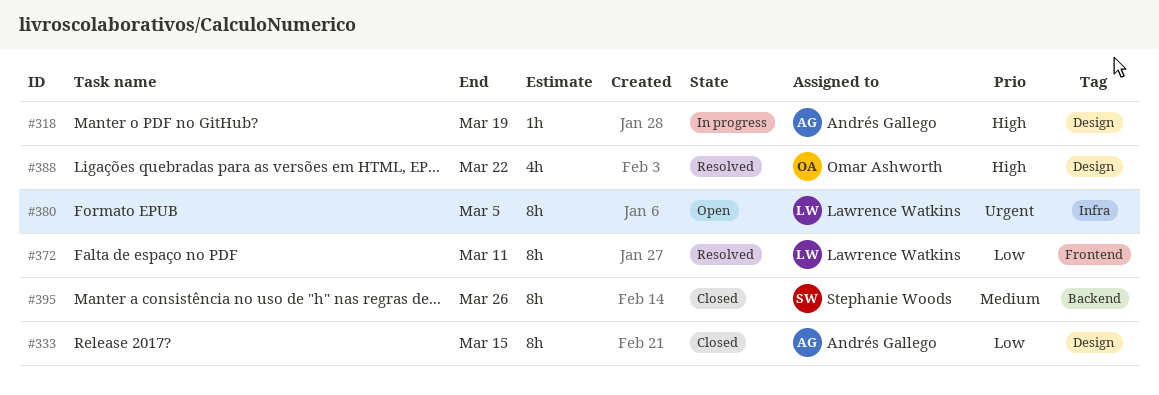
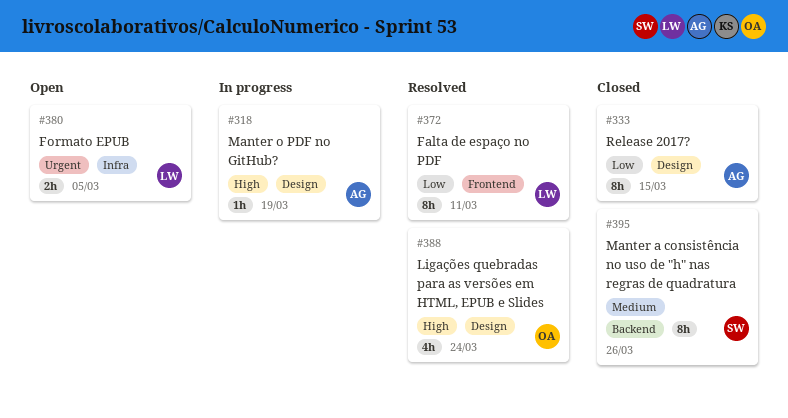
#380, estimate: 8h -> 2h
#388, due: Mar 22 -> Mar 24

